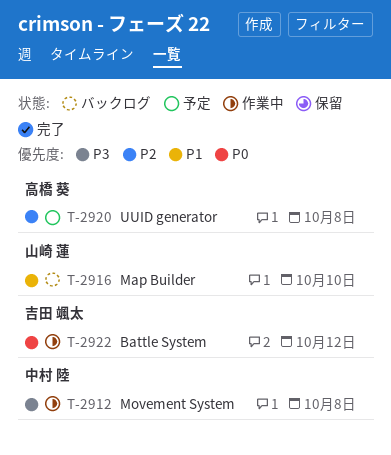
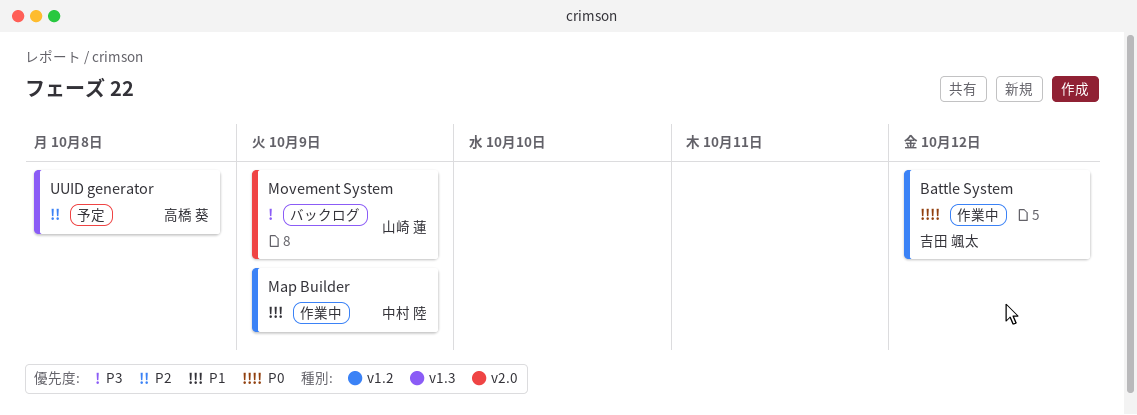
Map Builder, status: バックログ -> 作業中
Map Builder, owner: 山崎 蓮 -> 中村 陸
Map Builder, due: Oct 10 -> Oct 9
Movement System, status: 作業中 -> バックログ
Movement System, owner: 中村 陸 -> 山崎 蓮
Movement System, due: Oct 8 -> Oct 9

